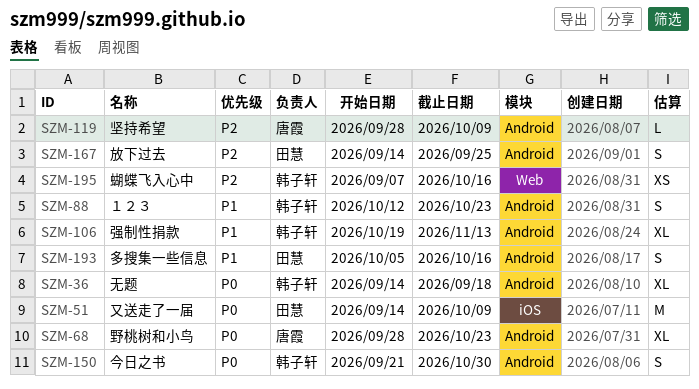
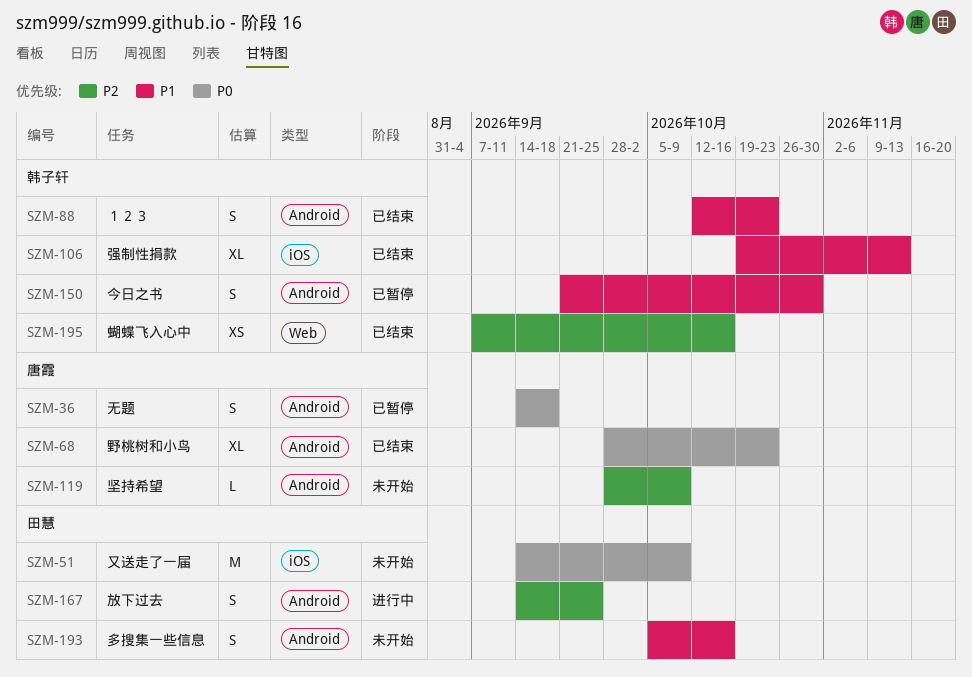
SZM-36, owner: 韩子轩 -> 唐霞
SZM-36, estimate: XL -> S
SZM-106, label: Android -> iOS
SZM-150, priority: P0 -> P1

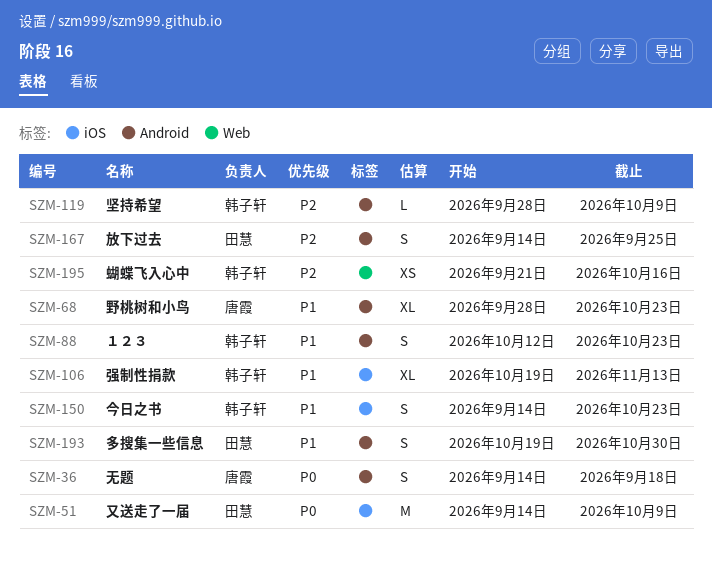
SZM-68, priority: P0 -> P1
SZM-119, owner: 唐霞 -> 韩子轩
SZM-150, label: Android -> iOS
SZM-150, start: Sep 21 -> Sep 14
SZM-150, due: Oct 30 -> Oct 23
SZM-193, start: Oct 5 -> Oct 19
SZM-193, due: Oct 16 -> Oct 30
SZM-195, start: Sep 7 -> Sep 21

